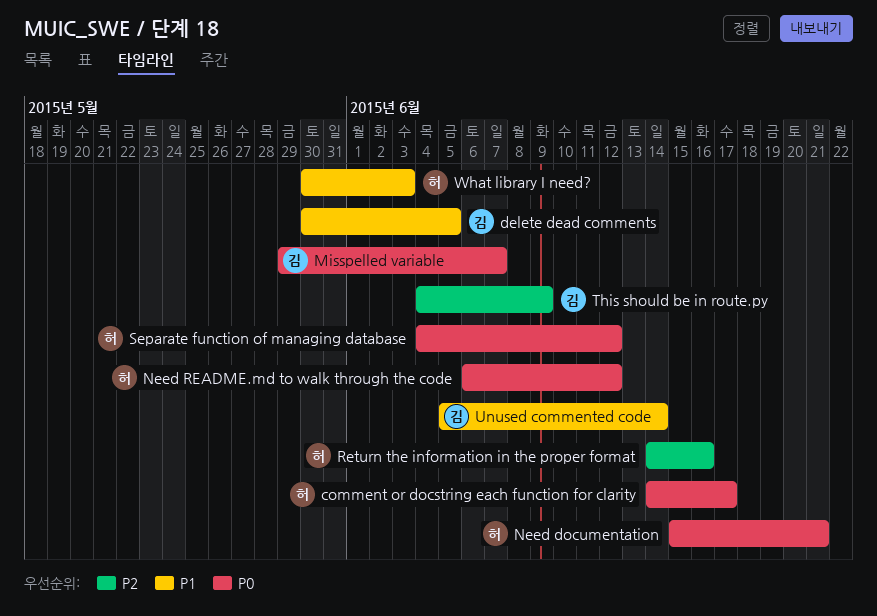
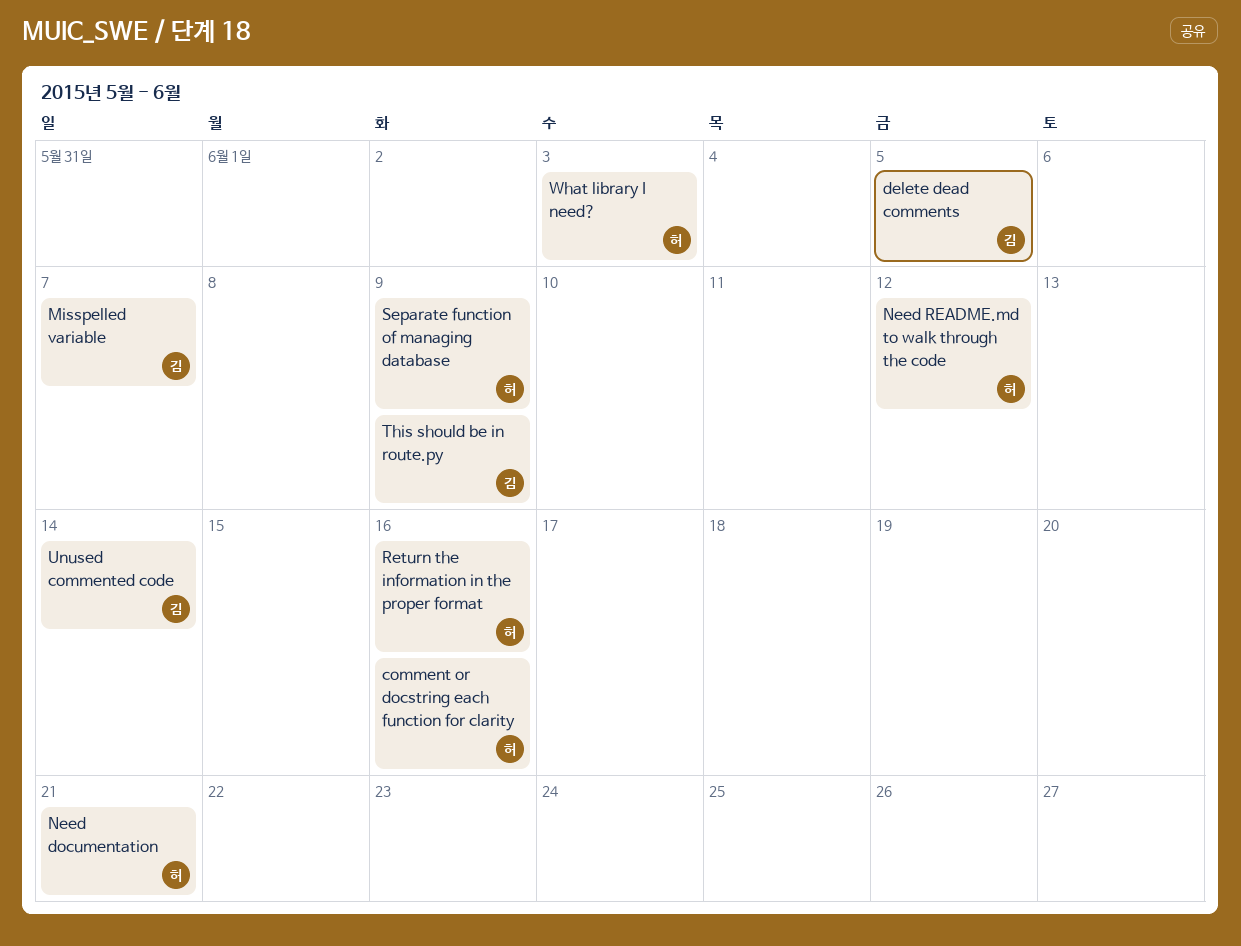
comment or docstring each function for clarity, due: Jun 17 -> Jun 16
Separate function of managing database, due: Jun 12 -> Jun 9

